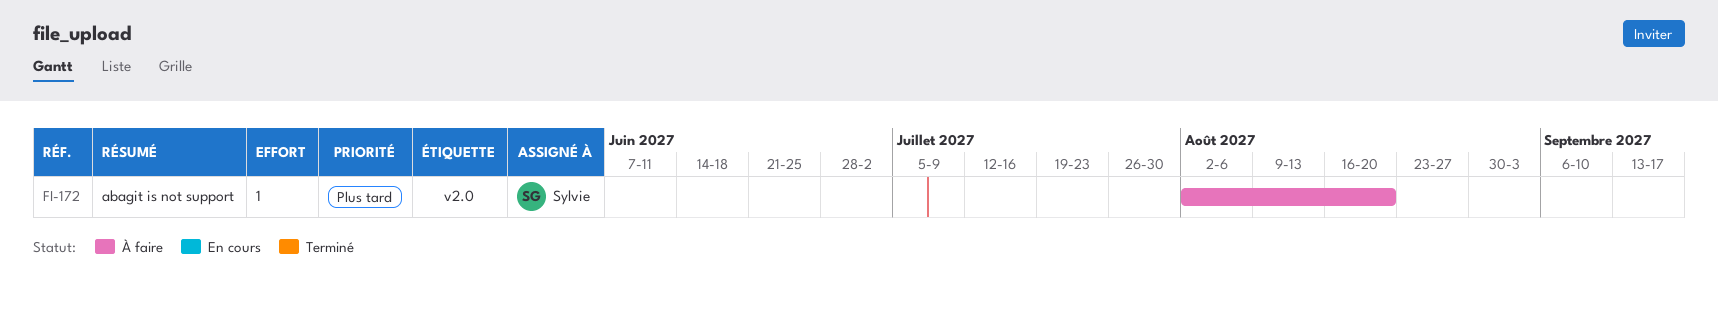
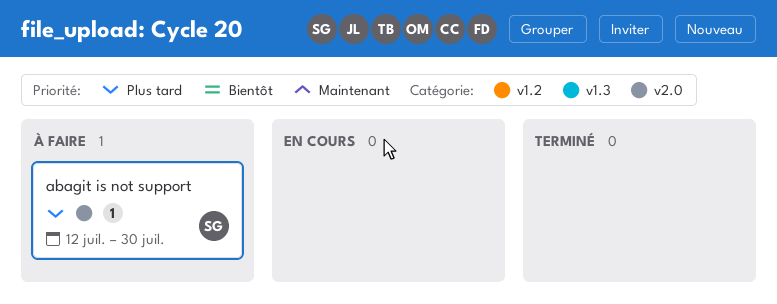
abagit is not support, start: Aug 2 -> Jul 12
abagit is not support, due: Aug 20 -> Jul 30

